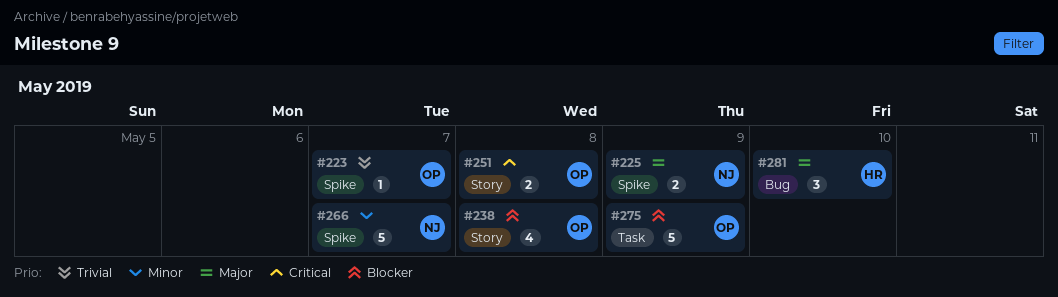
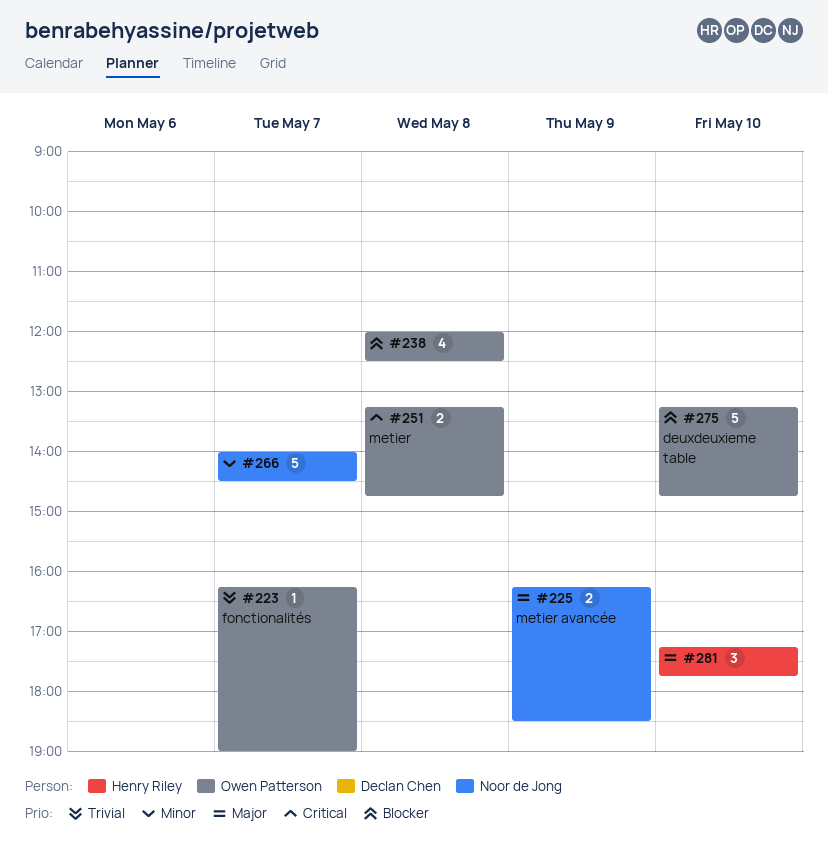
#275, day: May 9 -> May 10

